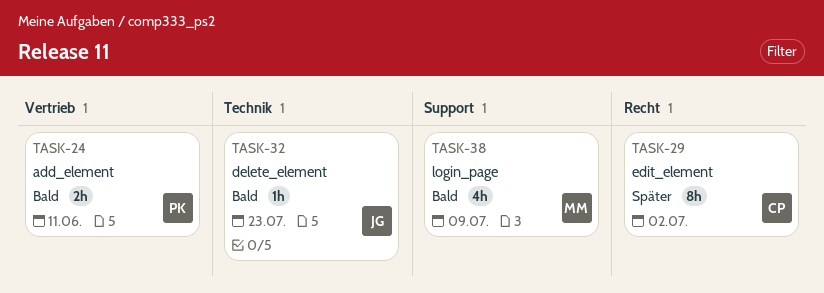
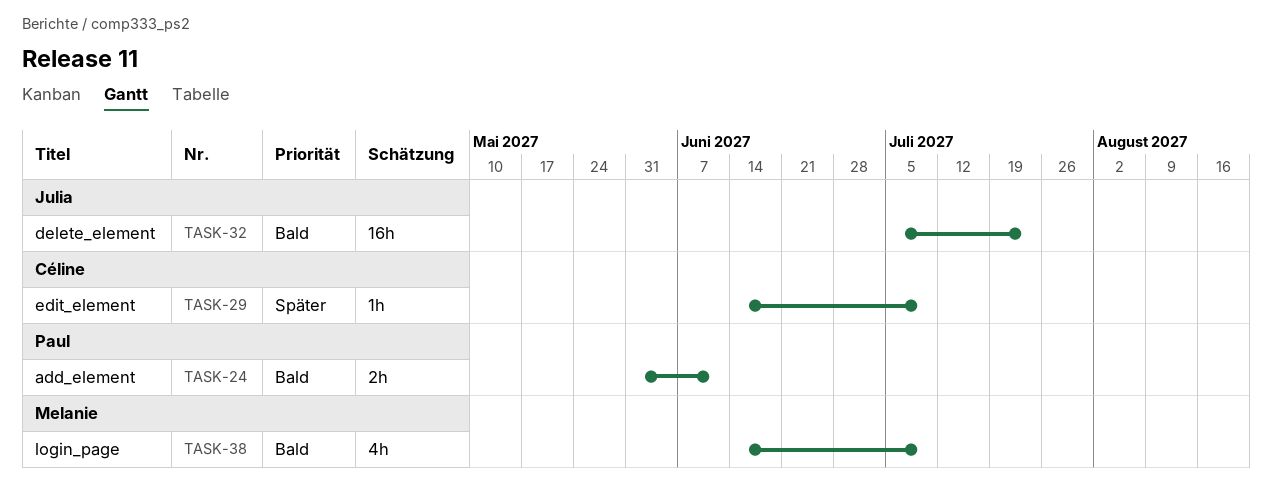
TASK-29, estimate: 8h -> 1h
TASK-29, due: Jul 2 -> Jul 9
TASK-32, estimate: 1h -> 16h

